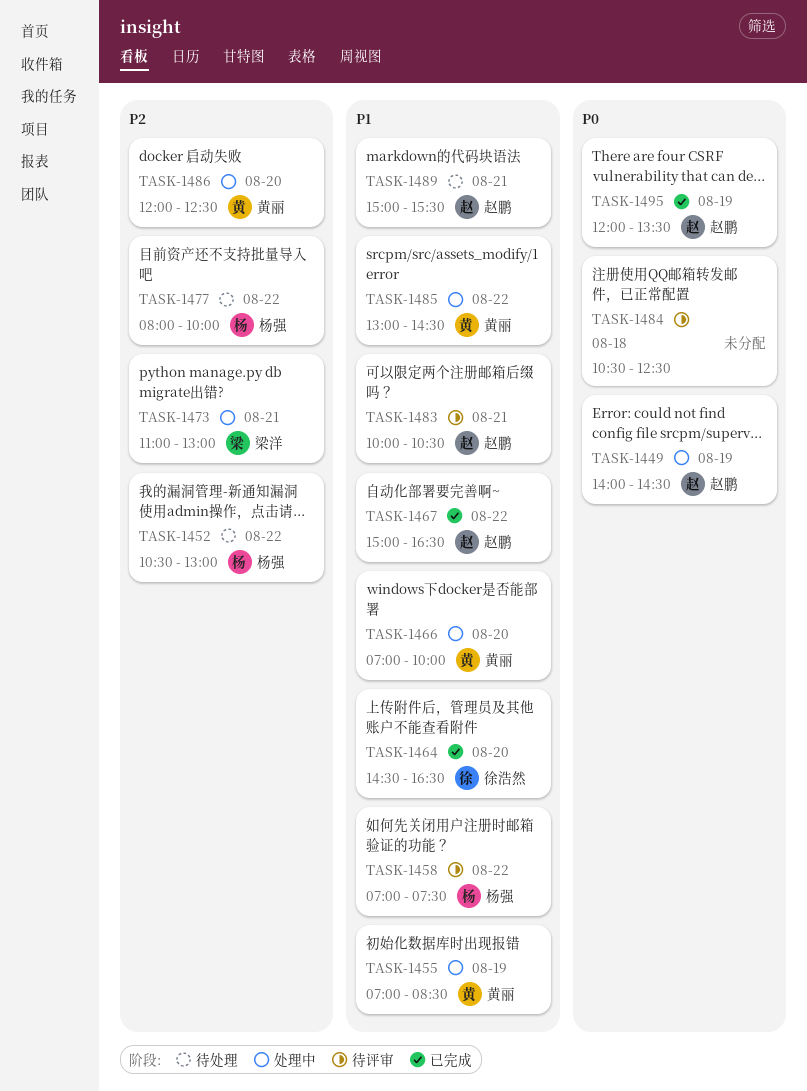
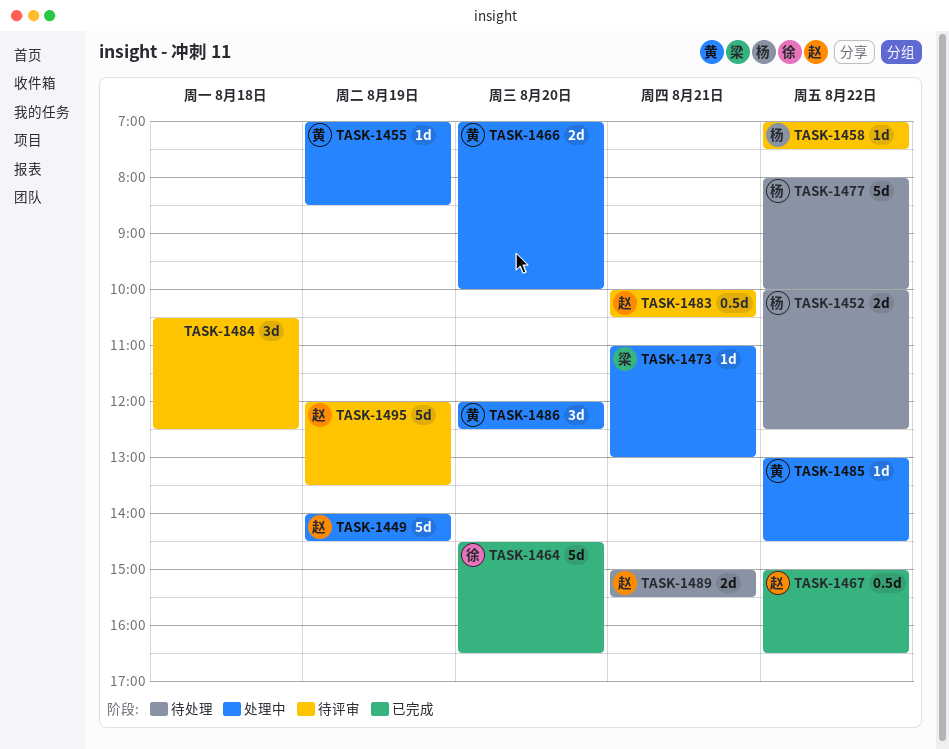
TASK-1452, begins: 10:30 -> 10:00
TASK-1452, ends: 13:00 -> 12:30
TASK-1495, status: 已完成 -> 待评审

